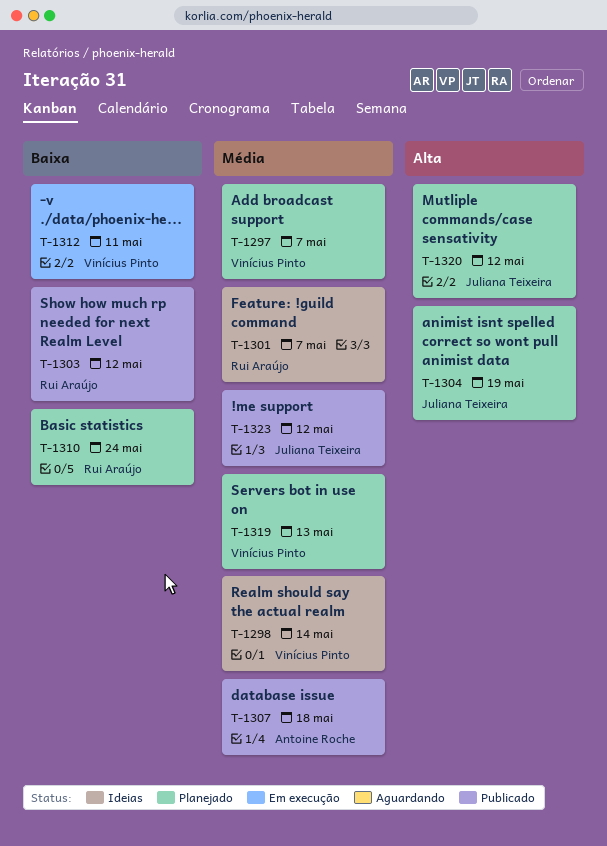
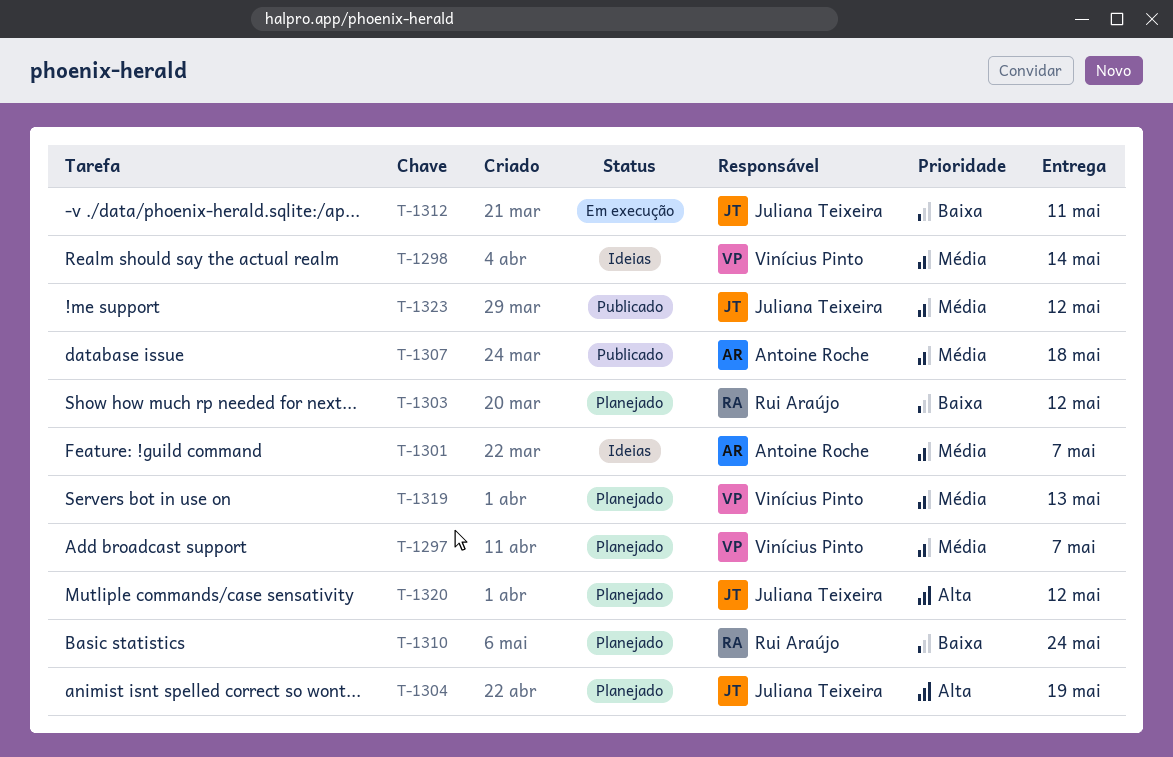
T-1301, owner: Rui Araújo -> Antoine Roche
T-1303, status: Publicado -> Planejado
T-1312, owner: Vinícius Pinto -> Juliana Teixeira

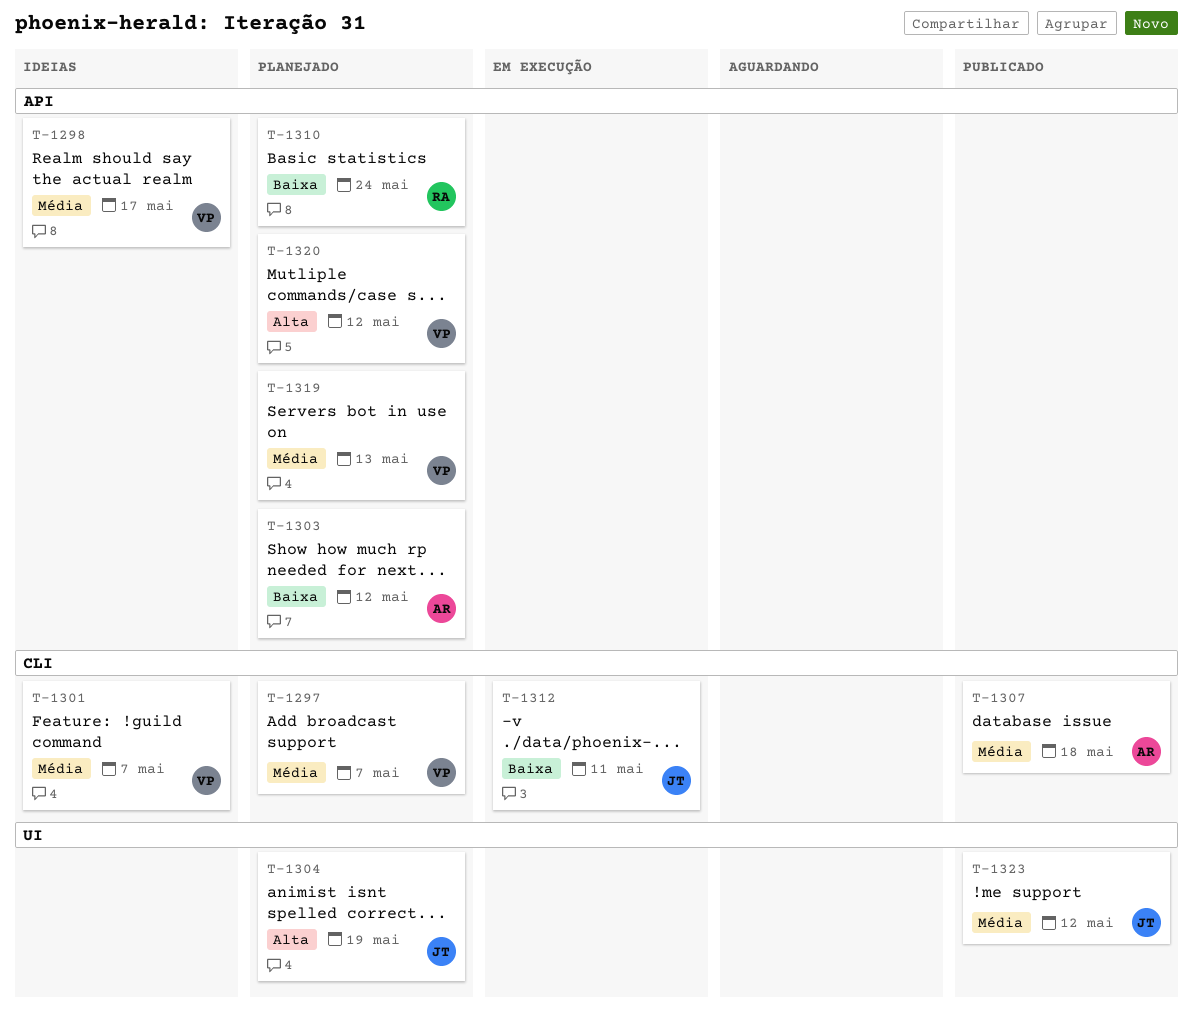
T-1298, due: May 14 -> May 17
T-1301, owner: Antoine Roche -> Vinícius Pinto
T-1303, owner: Rui Araújo -> Antoine Roche
T-1320, owner: Juliana Teixeira -> Vinícius Pinto

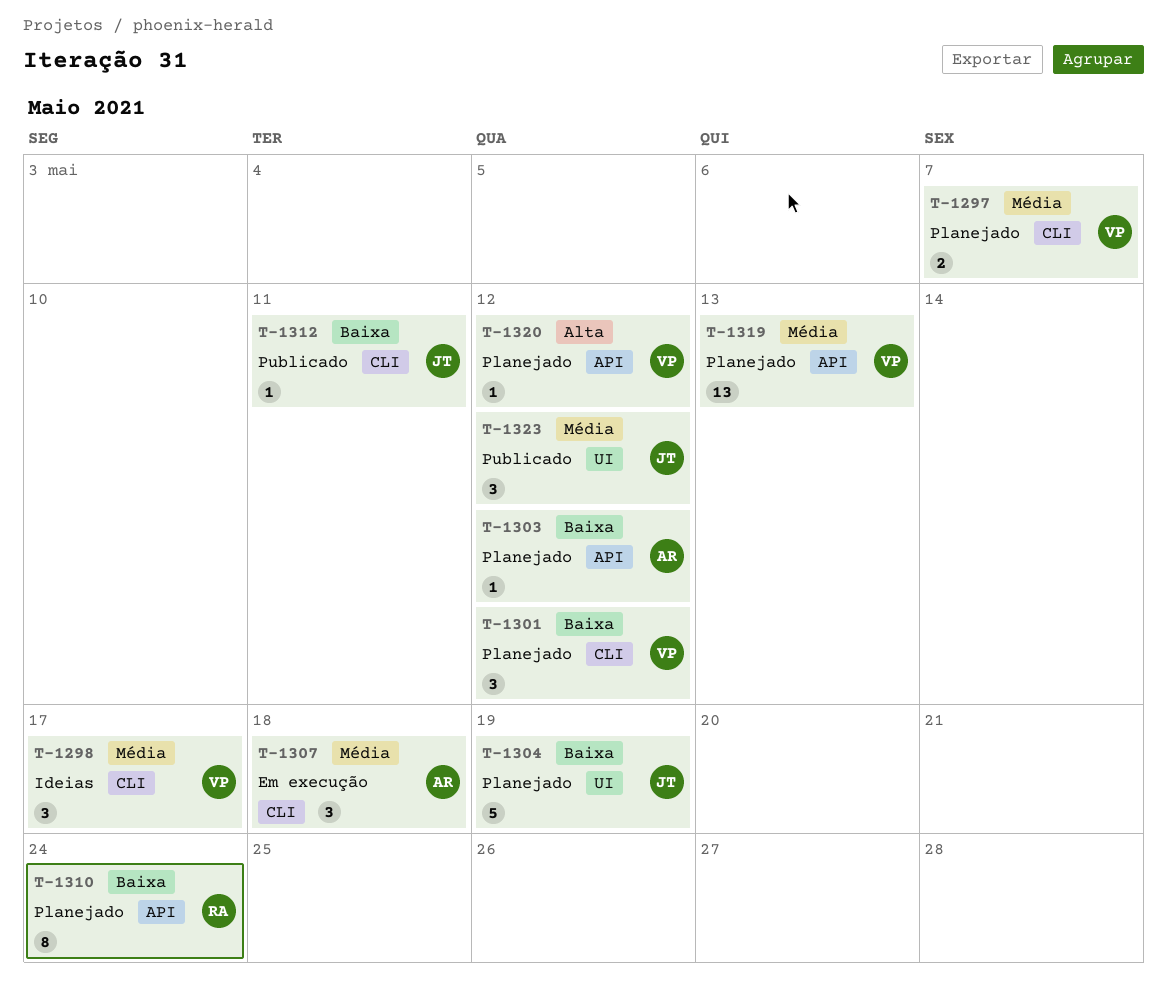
T-1298, label: API -> CLI
T-1301, status: Ideias -> Planejado
T-1301, priority: Média -> Baixa
T-1301, due: May 7 -> May 12
T-1304, priority: Alta -> Baixa
T-1307, status: Publicado -> Em execução
T-1312, status: Em execução -> Publicado

